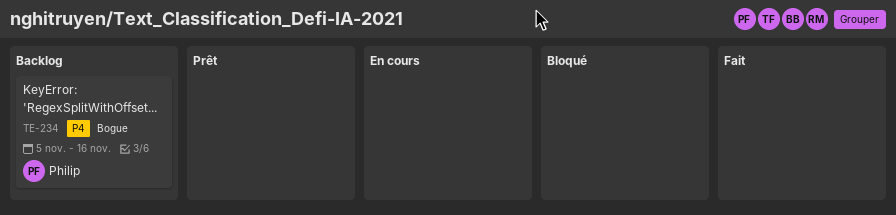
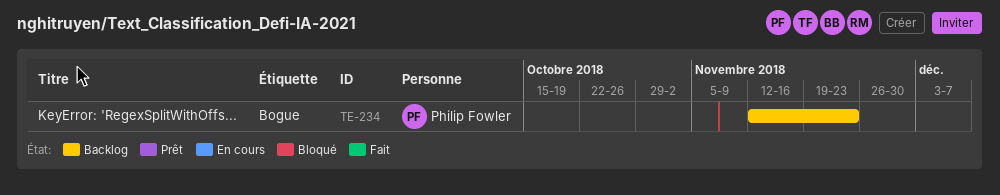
TE-234, start: Nov 5 -> Nov 12
TE-234, due: Nov 16 -> Nov 23

